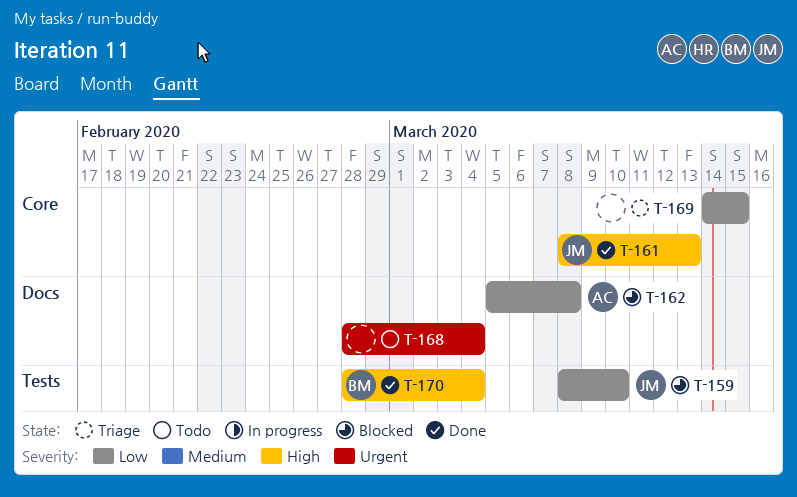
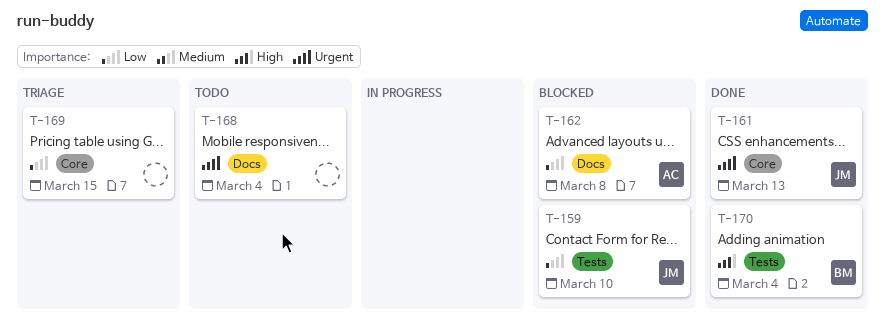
T-161, priority: High -> Urgent

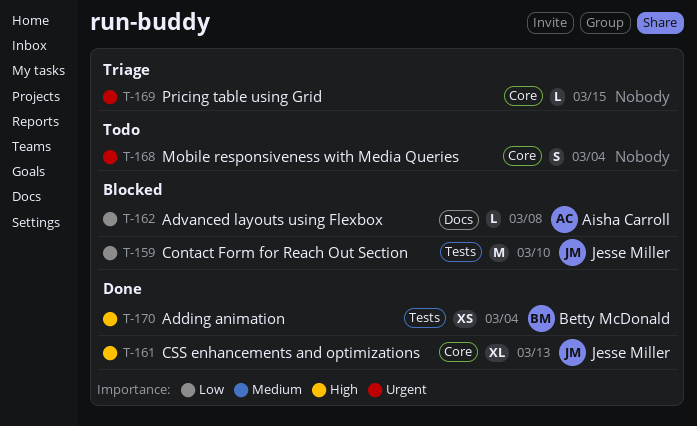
T-161, priority: Urgent -> High
T-168, label: Docs -> Core
T-169, priority: Low -> Urgent

